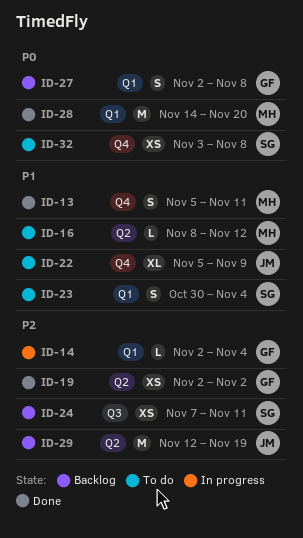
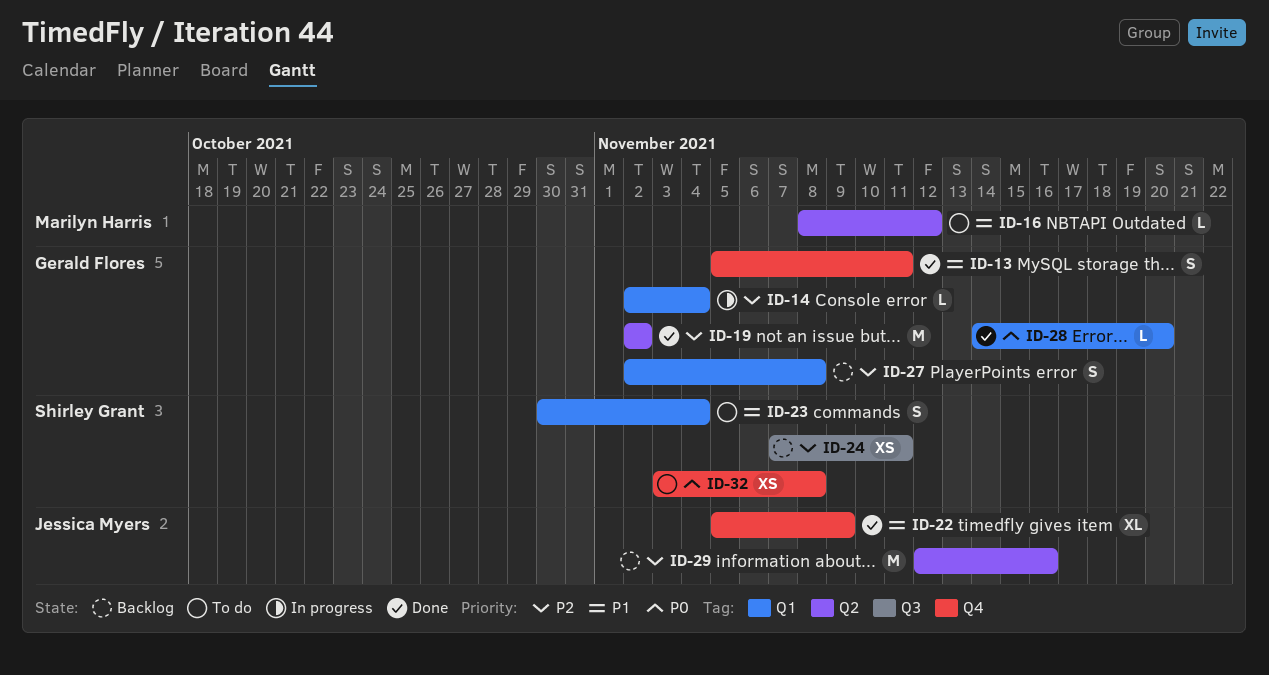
ID-13, owner: Marilyn Harris -> Gerald Flores
ID-19, estimate: XS -> M
ID-22, status: To do -> Done
ID-27, priority: P0 -> P2
ID-28, owner: Marilyn Harris -> Gerald Flores
ID-28, estimate: M -> L
ID-29, due: Nov 19 -> Nov 16

